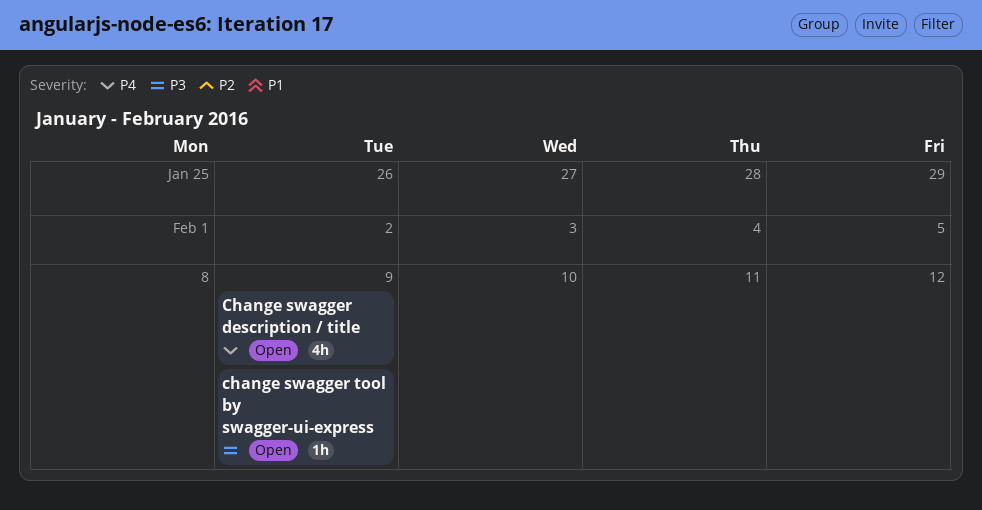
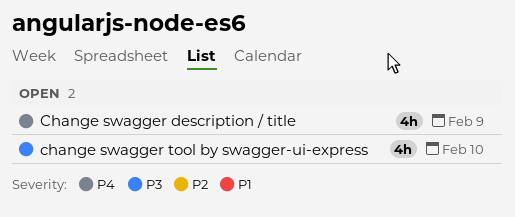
change swagger tool by swagger-ui-express, estimate: 1h -> 4h
change swagger tool by swagger-ui-express, due: Feb 9 -> Feb 10

